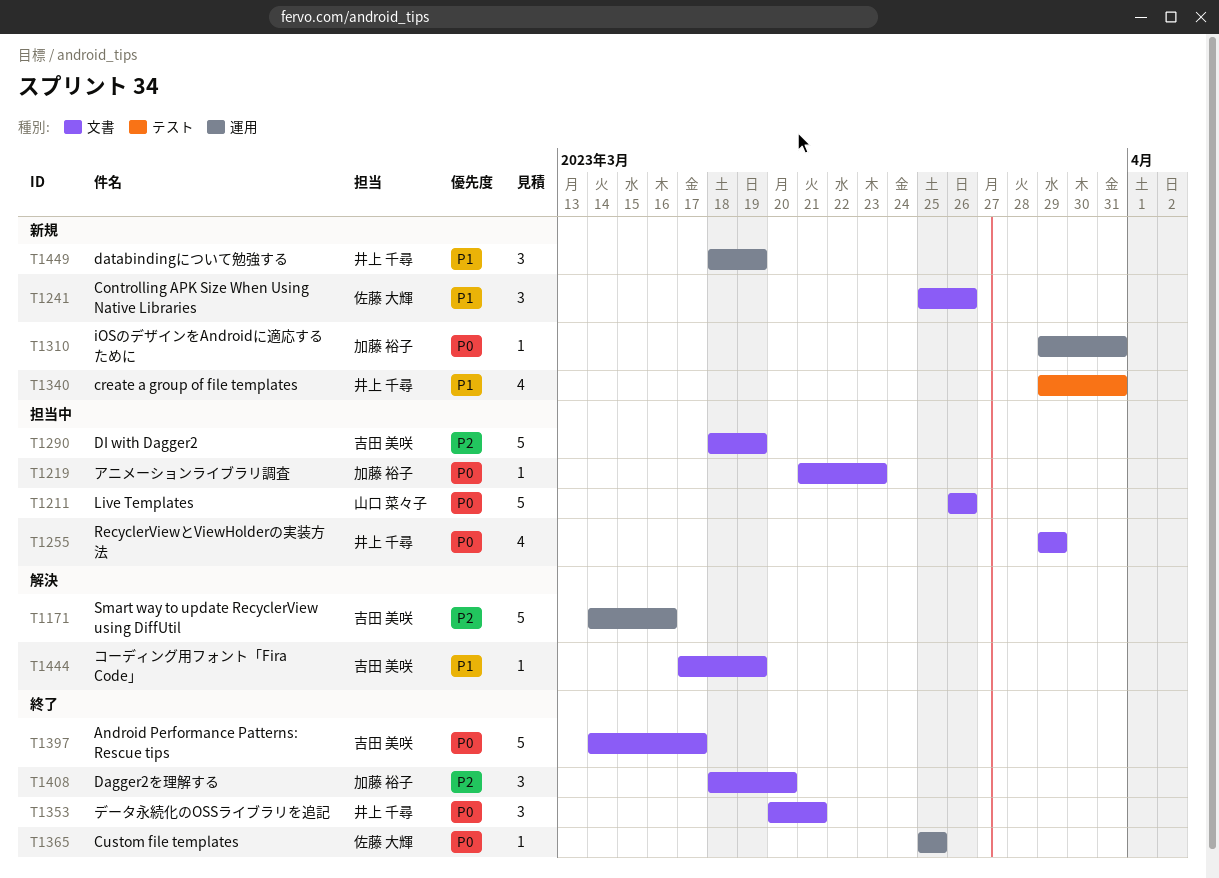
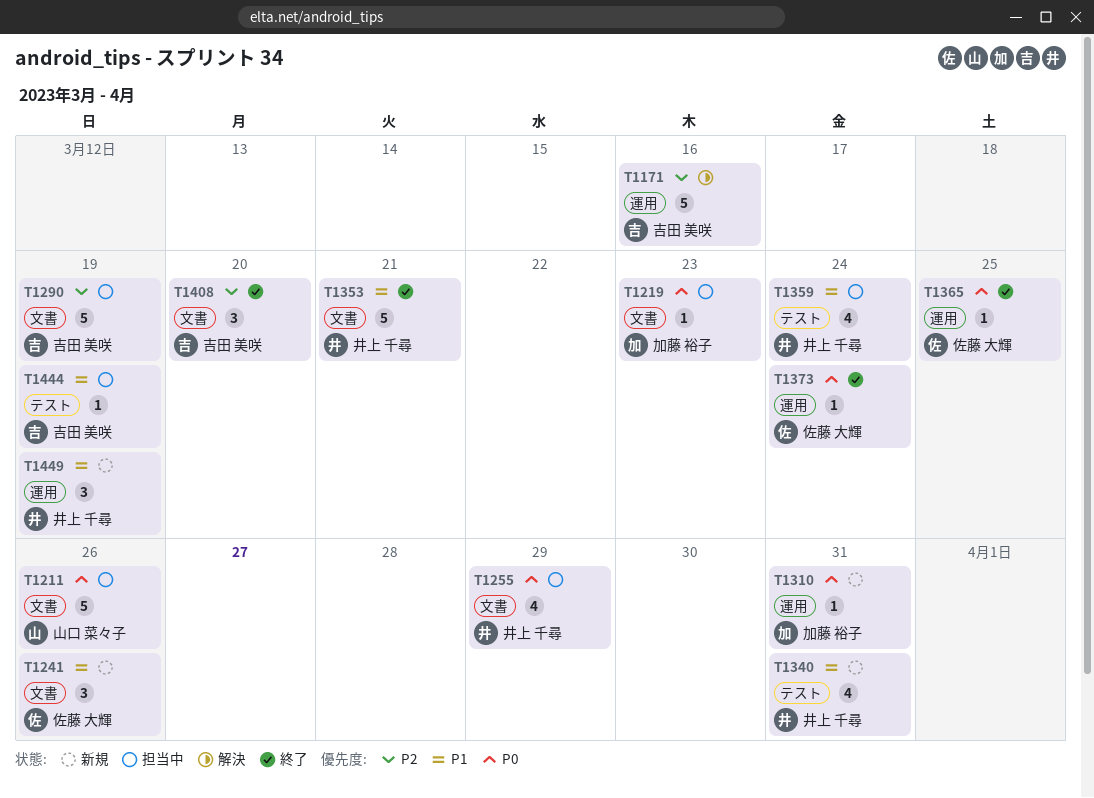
T1353, priority: P0 -> P1
T1353, estimate: 3 -> 5
T1359: none -> present
T1373: none -> present
T1397: present -> none
T1408, owner: 加藤 裕子 -> 吉田 美咲
T1444, status: 解決 -> 担当中
T1444, label: 文書 -> テスト

